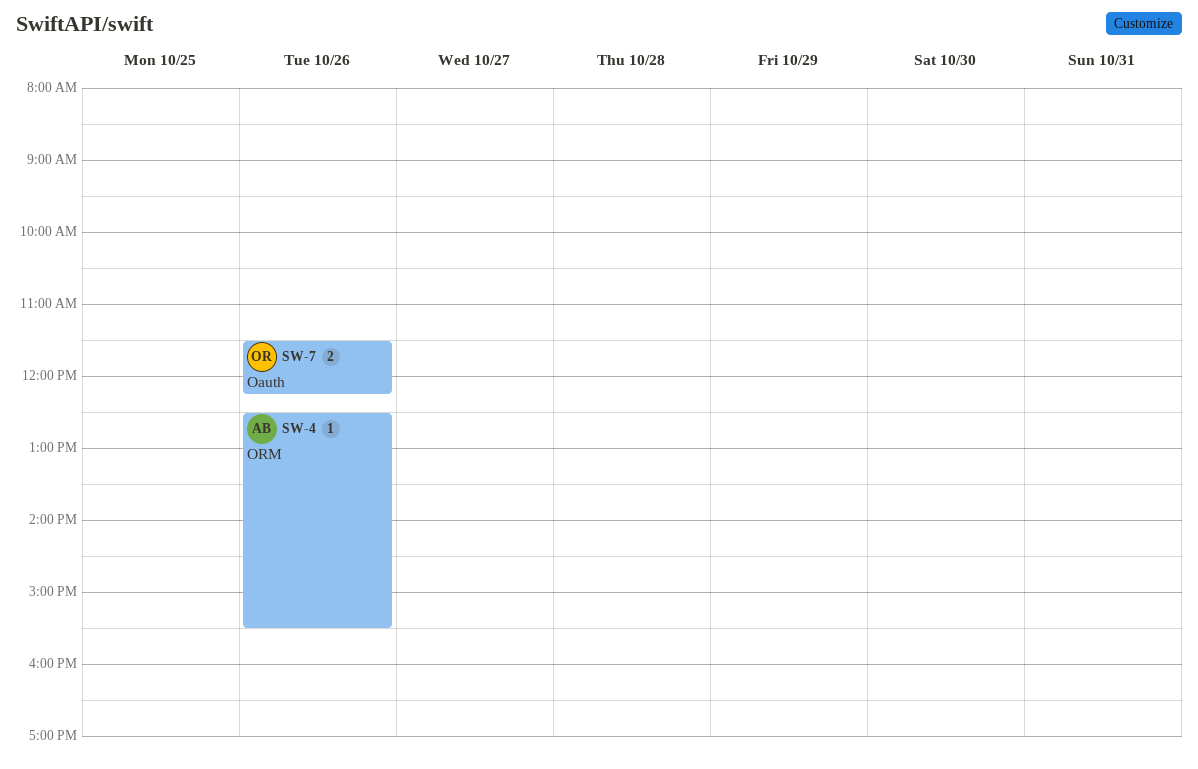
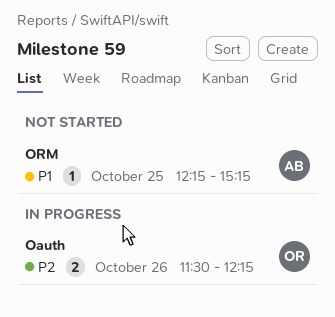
ORM, day: Oct 26 -> Oct 25
ORM, begins: 12:30 -> 12:15
ORM, ends: 15:30 -> 15:15

